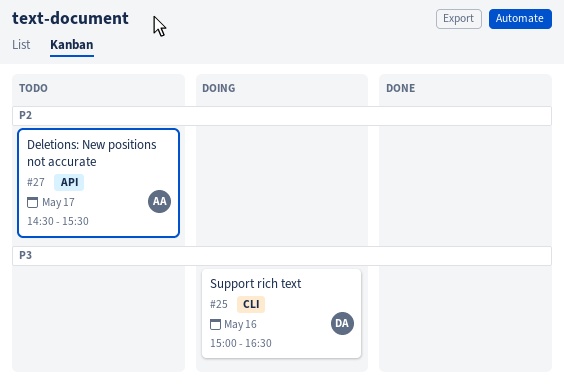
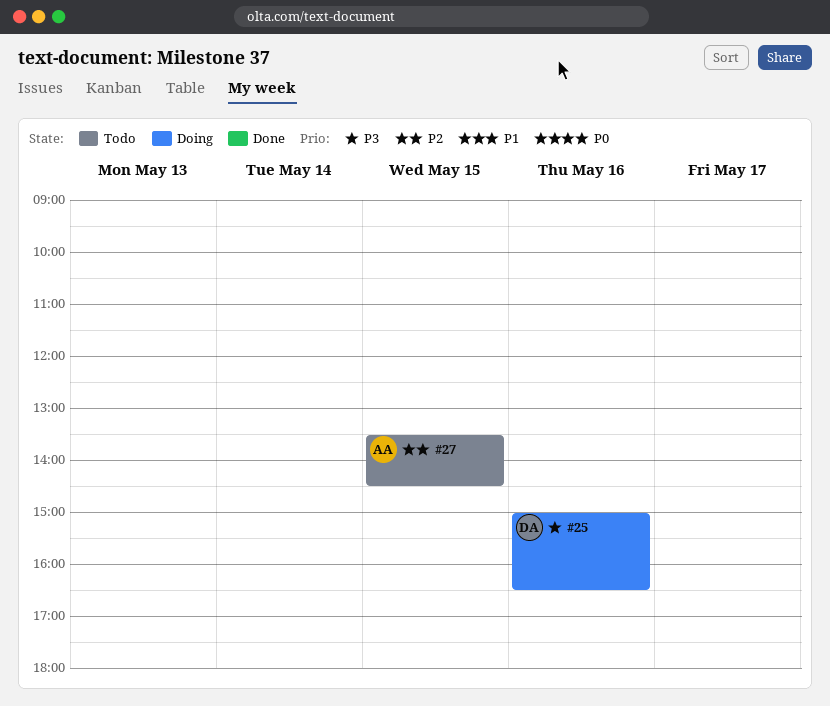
#27, day: May 17 -> May 15
#27, begins: 14:30 -> 13:30
#27, ends: 15:30 -> 14:30

